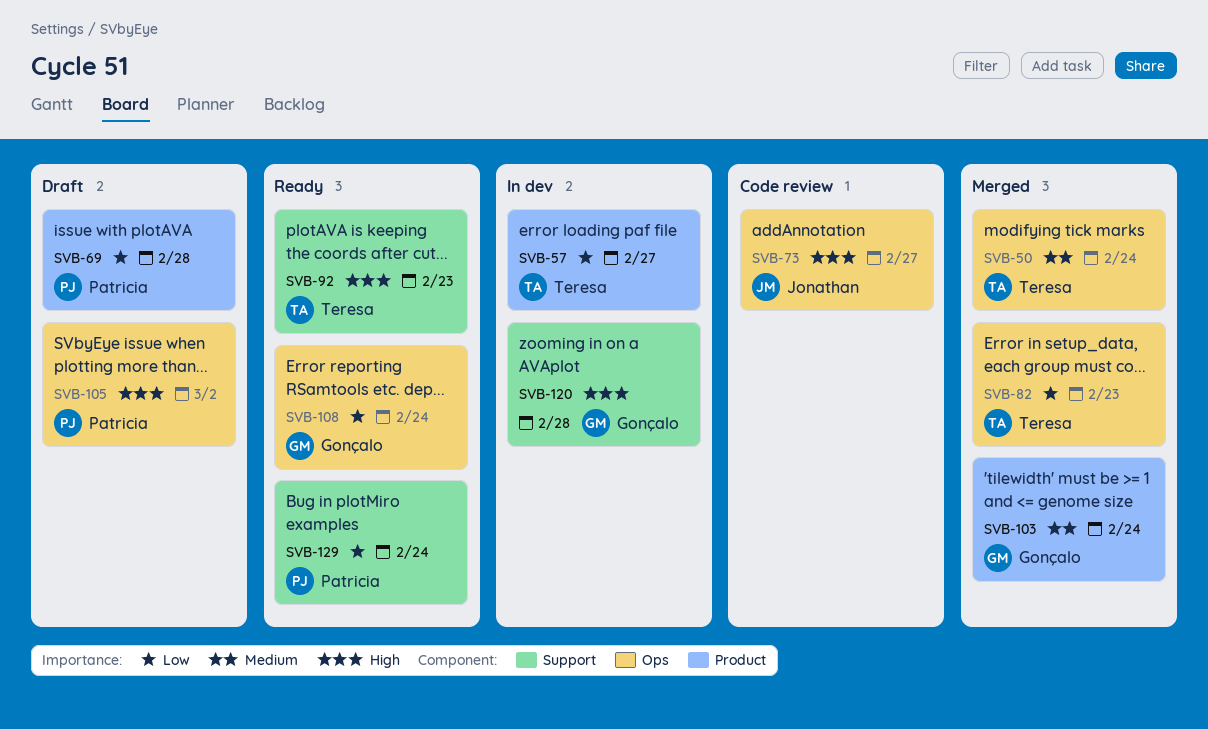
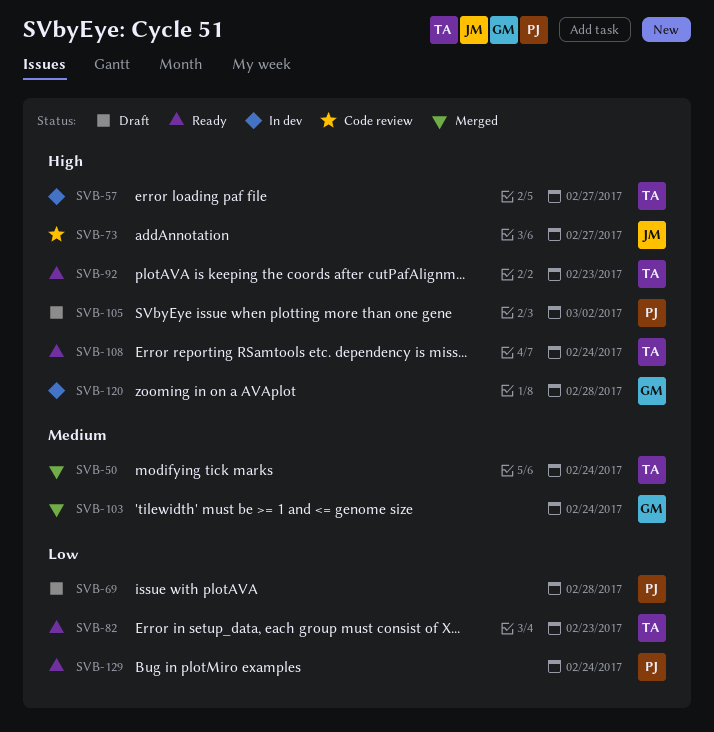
SVB-57, priority: Low -> High
SVB-82, status: Merged -> Ready
SVB-108, owner: Gonçalo -> Teresa
SVB-108, priority: Low -> High

